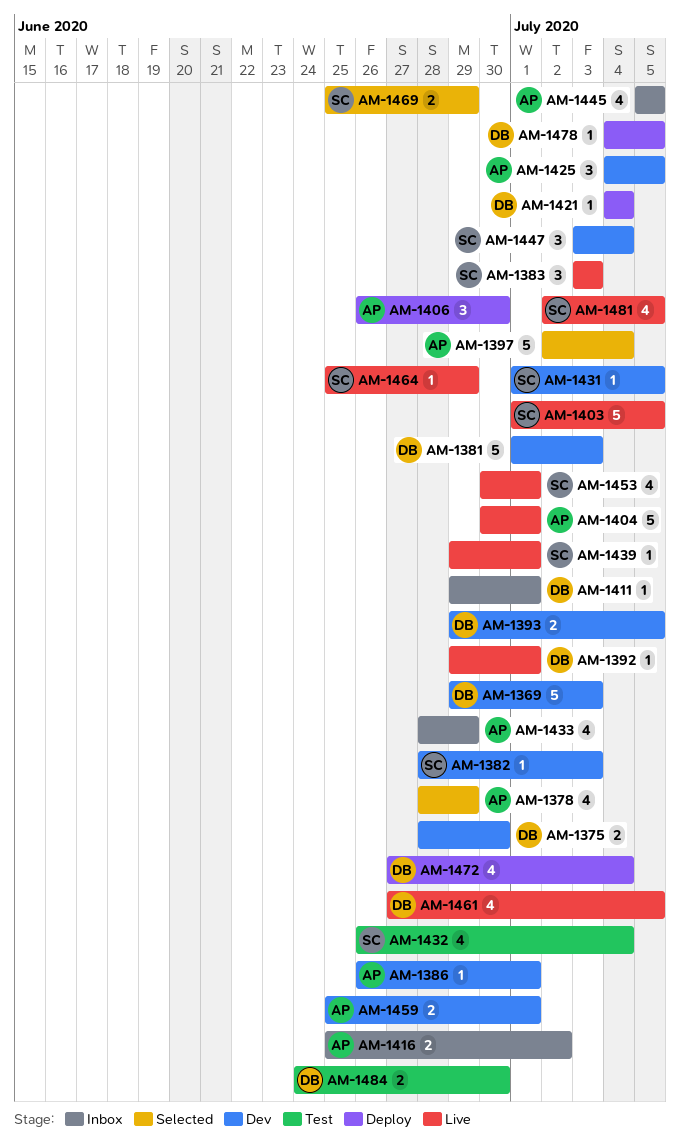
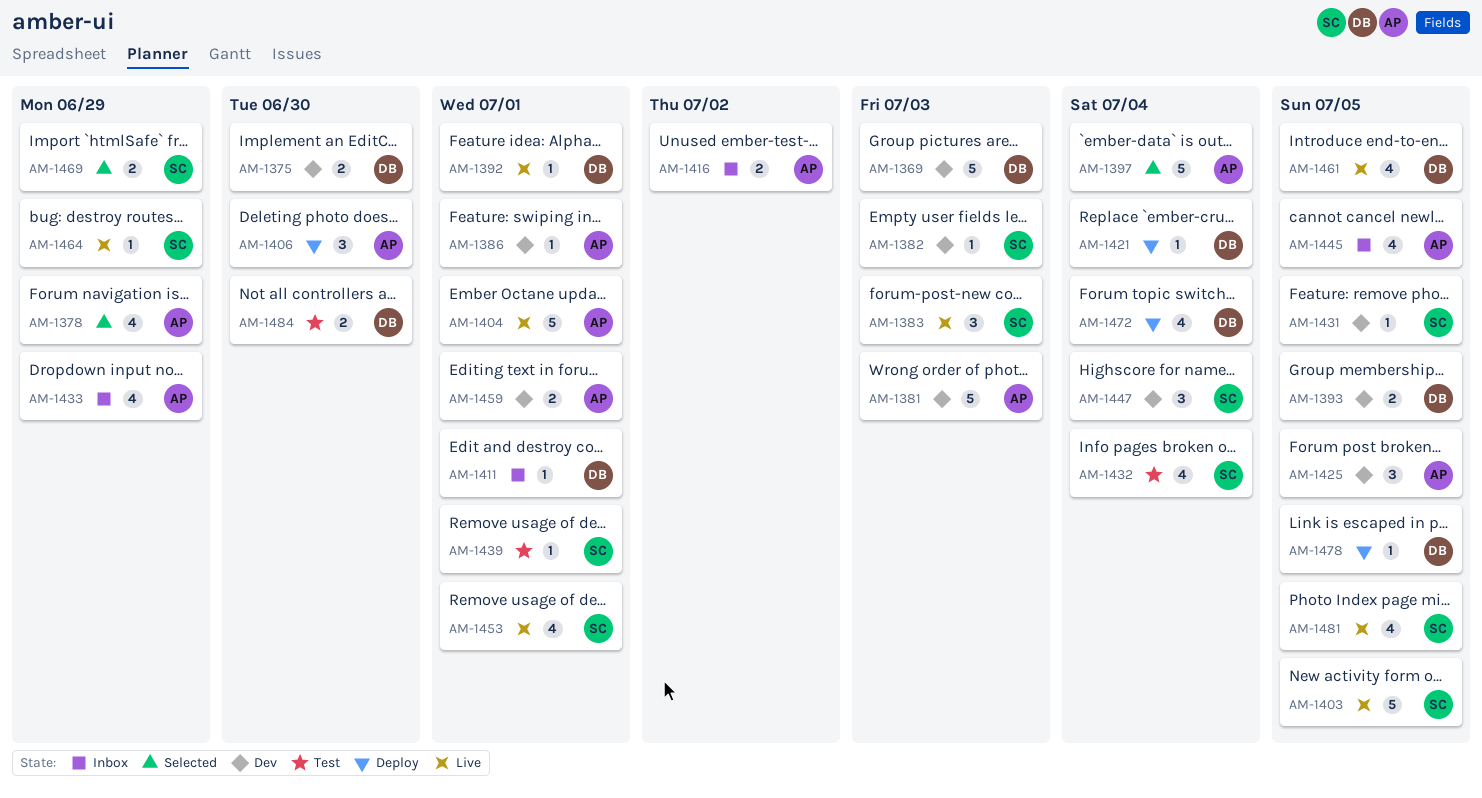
AM-1381, owner: DB -> AP
AM-1439, status: Live -> Test

